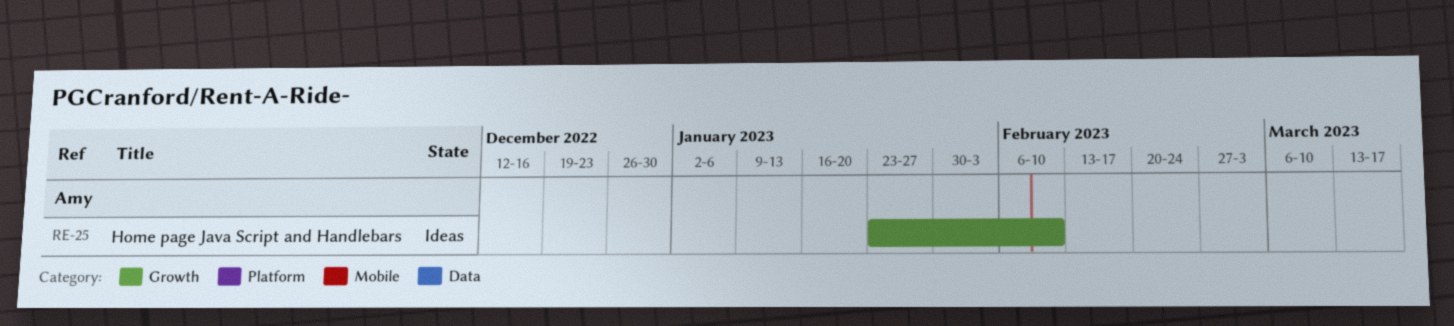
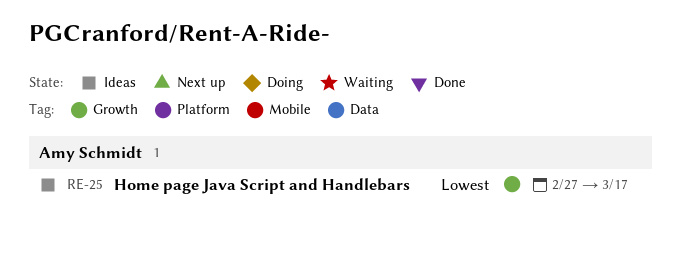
RE-25, start: Jan 23 -> Feb 27
RE-25, due: Feb 10 -> Mar 17

